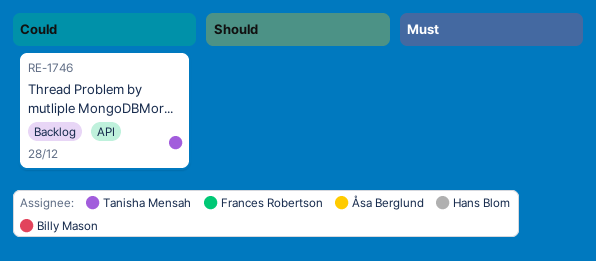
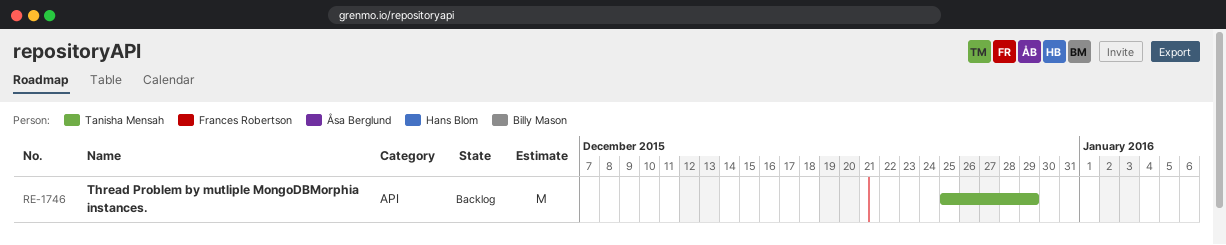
RE-1746, due: Dec 28 -> Dec 29

